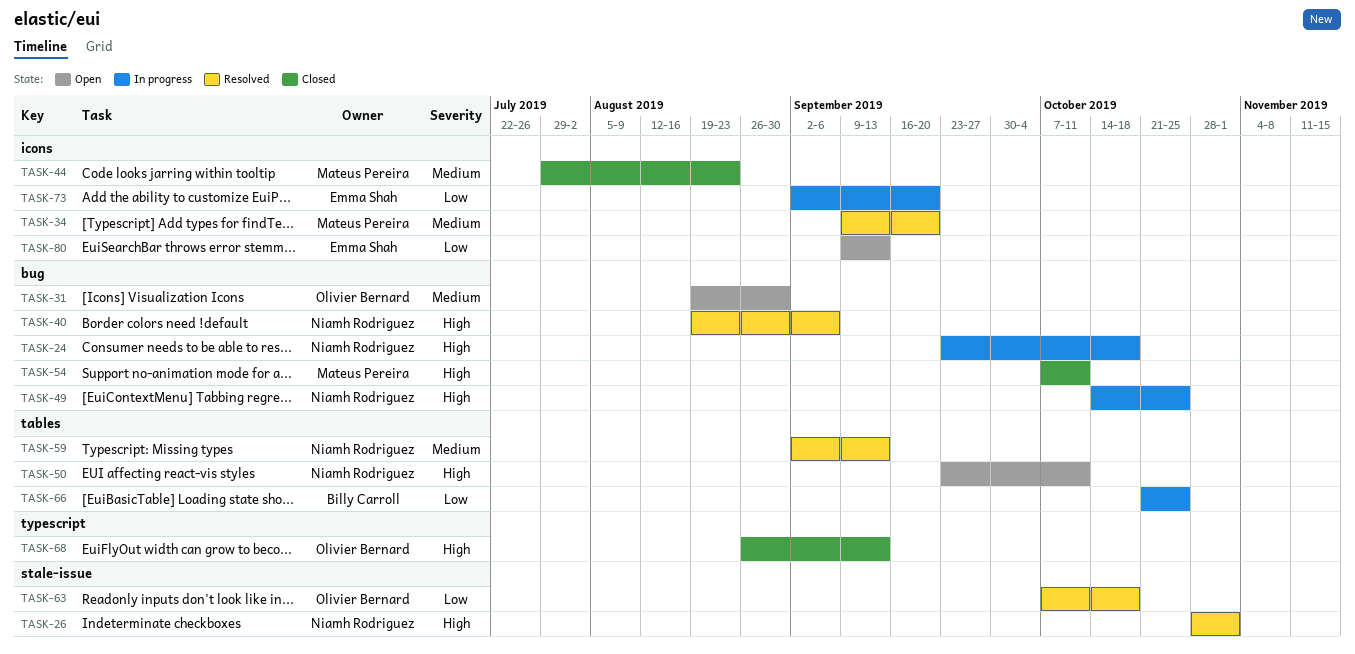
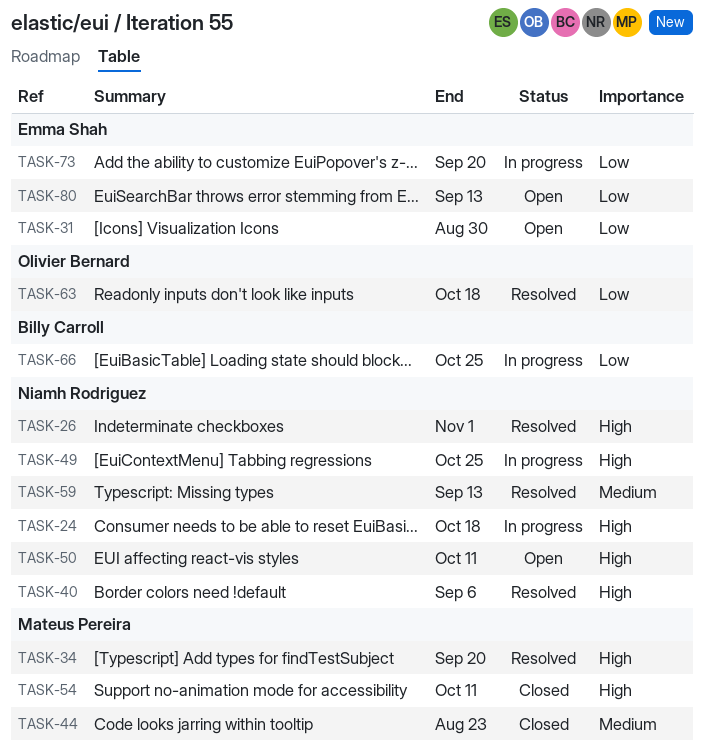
TASK-31, owner: Olivier Bernard -> Emma Shah
TASK-31, priority: Medium -> Low
TASK-34, priority: Medium -> High
TASK-68: present -> none

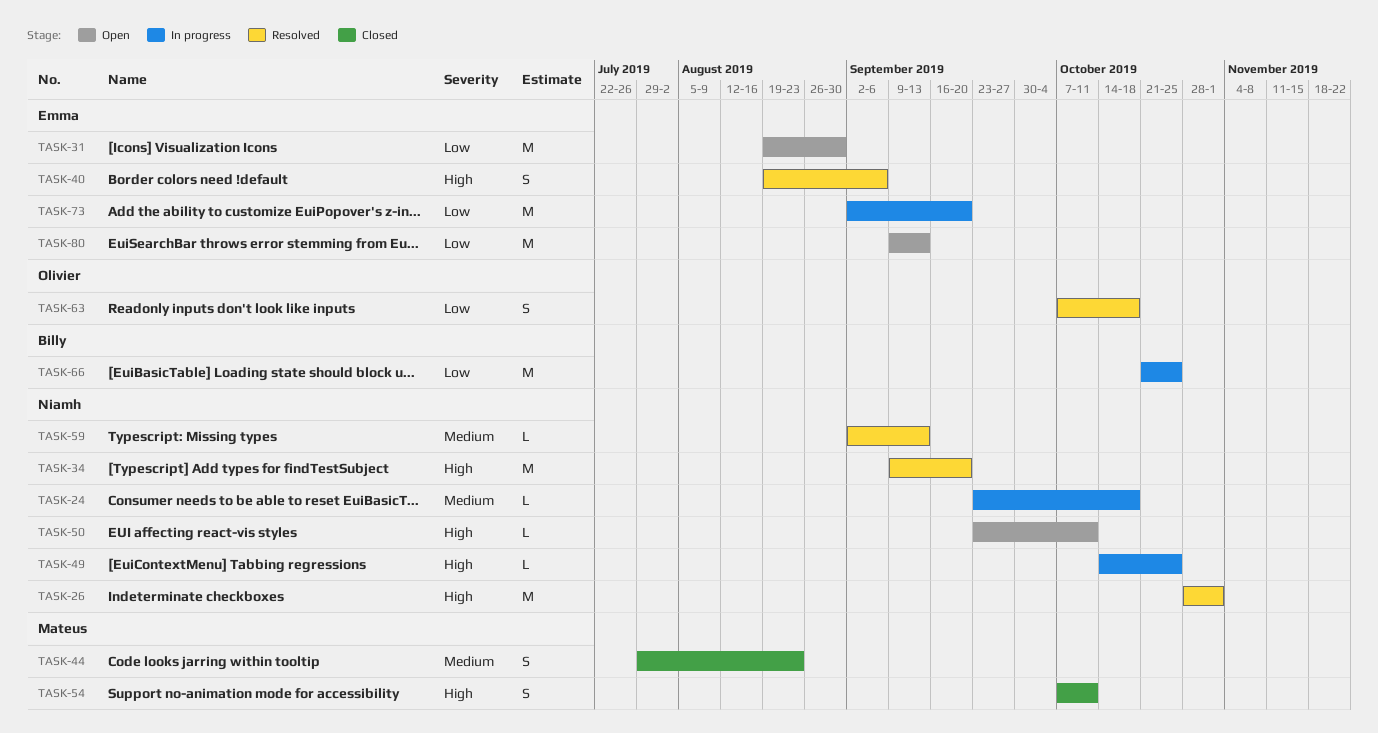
TASK-24, priority: High -> Medium
TASK-34, owner: Mateus Pereira -> Niamh Rodriguez
TASK-40, owner: Niamh Rodriguez -> Emma Shah

